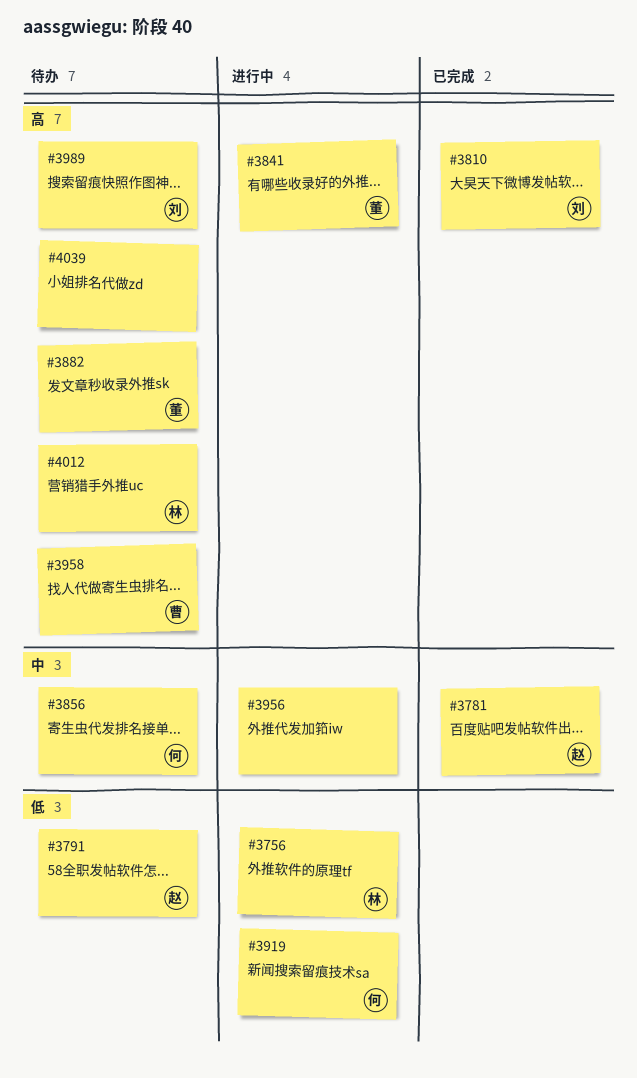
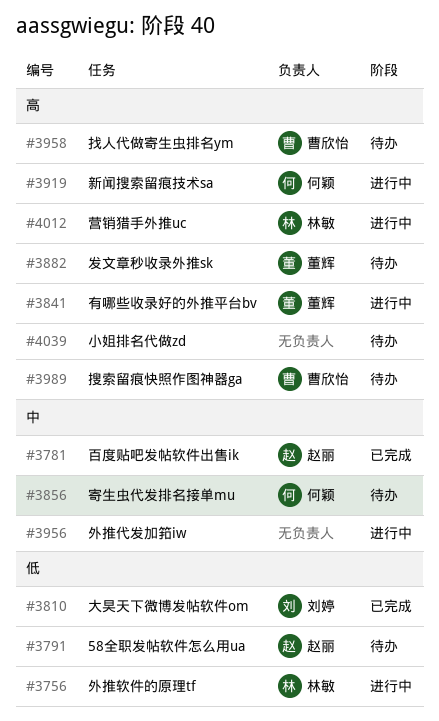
#3810, priority: 高 -> 低
#3919, priority: 低 -> 高
#3989, owner: 刘婷 -> 曹欣怡
#4012, status: 待办 -> 进行中

